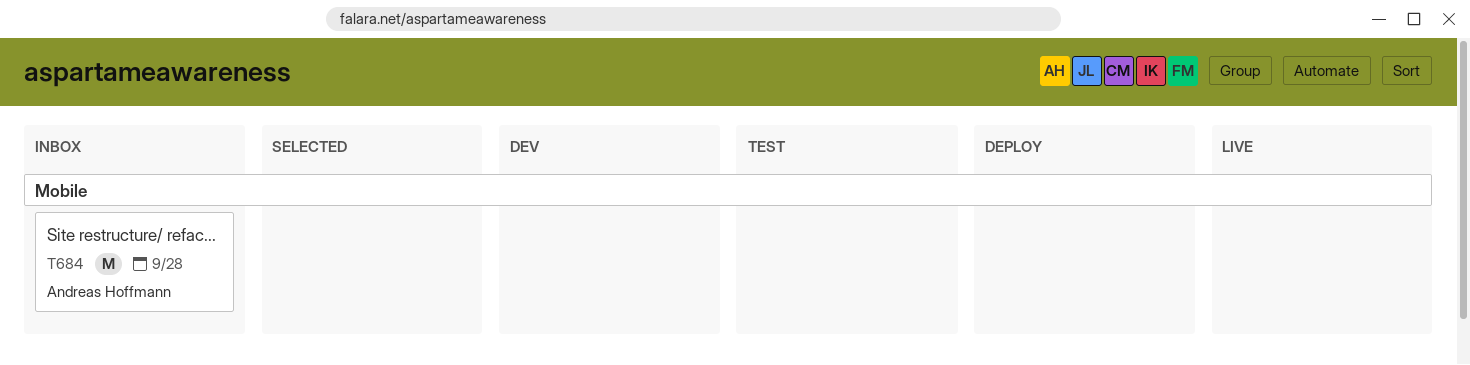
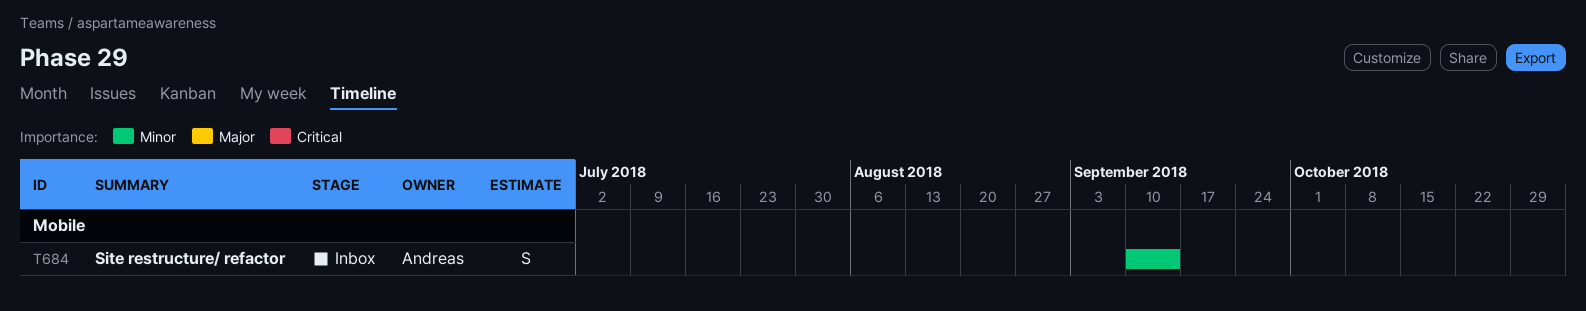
T684, estimate: M -> S
T684, due: Sep 28 -> Sep 14

